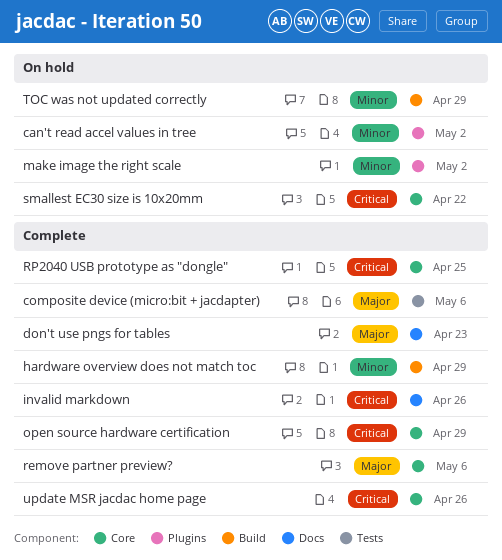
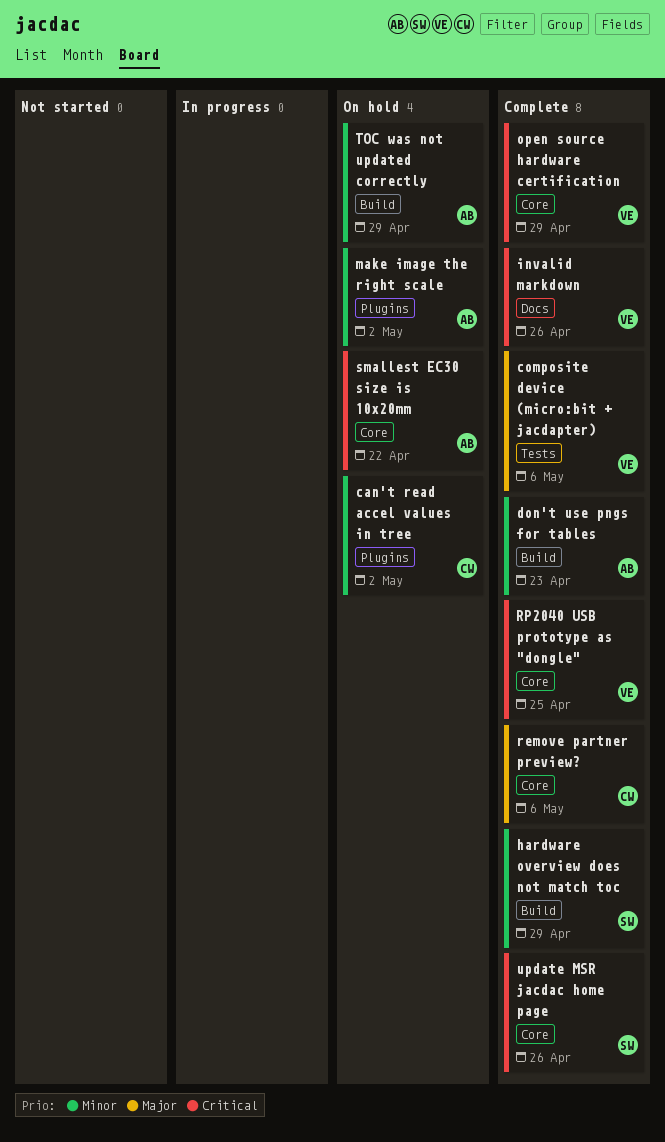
don't use pngs for tables, priority: Major -> Minor
don't use pngs for tables, label: Docs -> Build

